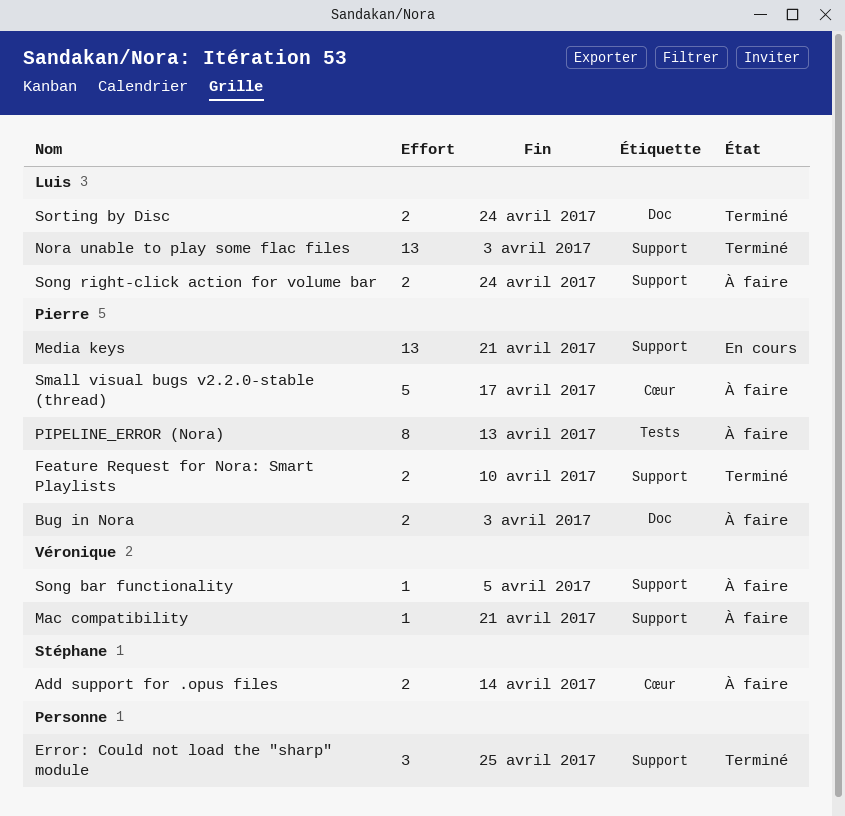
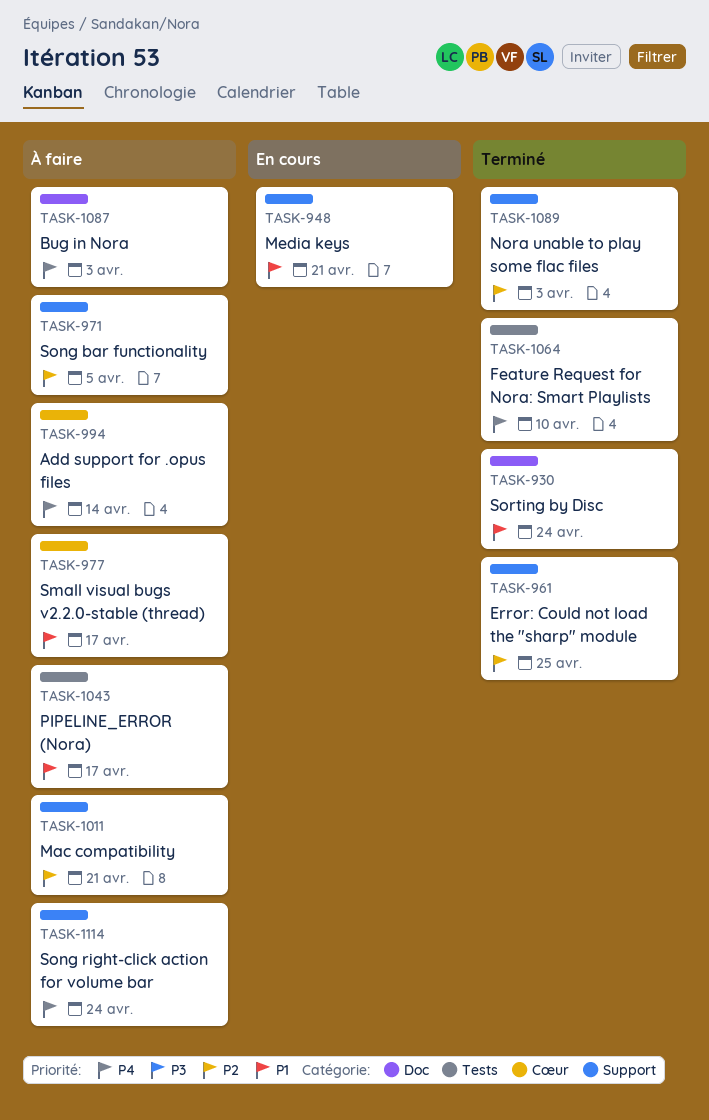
Feature Request for Nora: Smart Playlists, label: Support -> Tests
PIPELINE_ERROR (Nora), due: Apr 13 -> Apr 17

